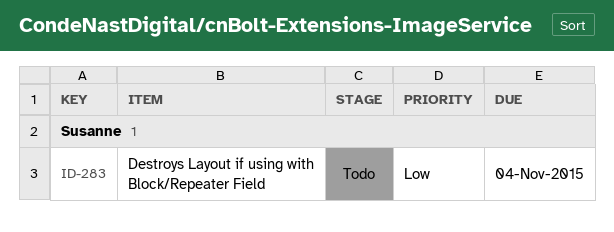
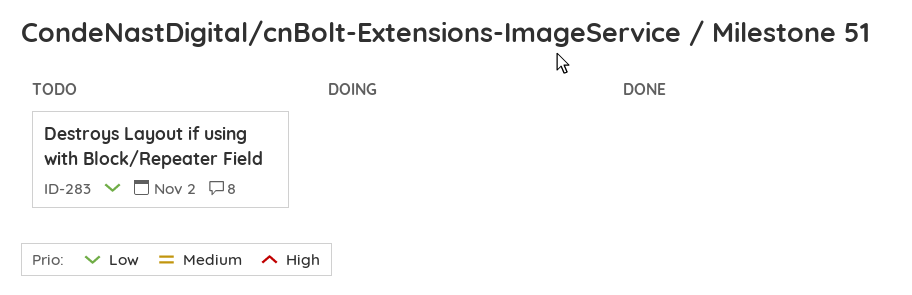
ID-283, due: Nov 4 -> Nov 2

